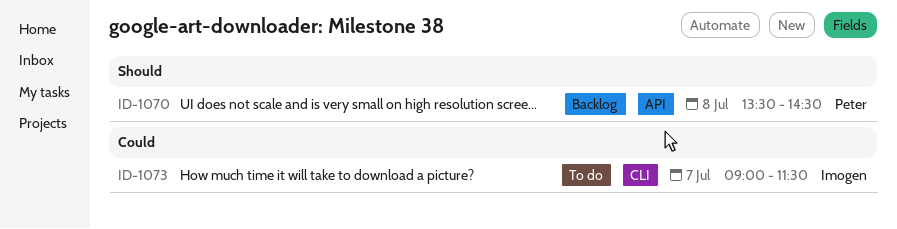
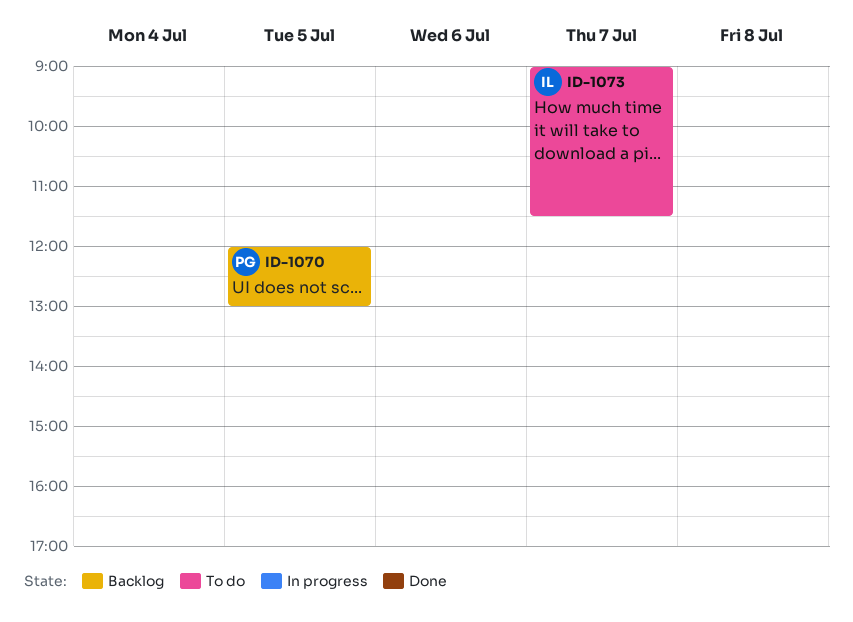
ID-1070, day: Jul 8 -> Jul 5
ID-1070, begins: 13:30 -> 12:00
ID-1070, ends: 14:30 -> 13:00

